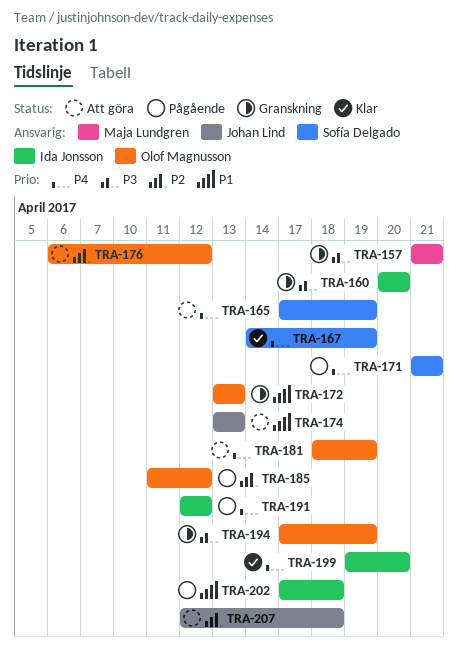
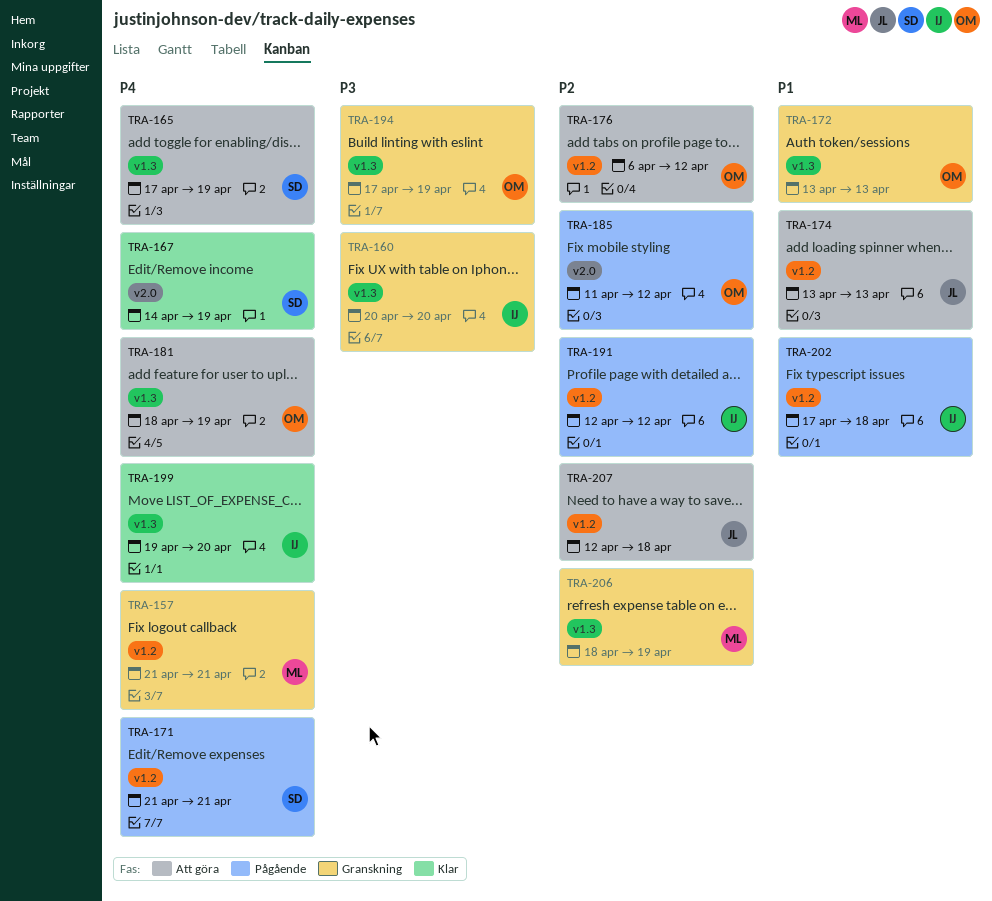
TRA-157, priority: P3 -> P4
TRA-191, priority: P4 -> P2
TRA-206: none -> present

